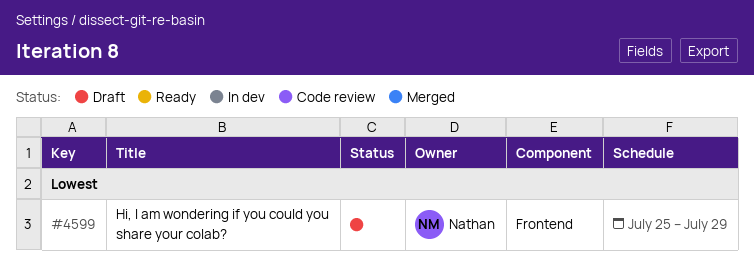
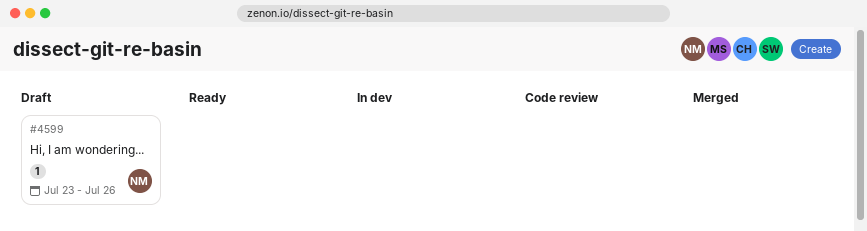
#4599, start: Jul 25 -> Jul 23
#4599, due: Jul 29 -> Jul 26

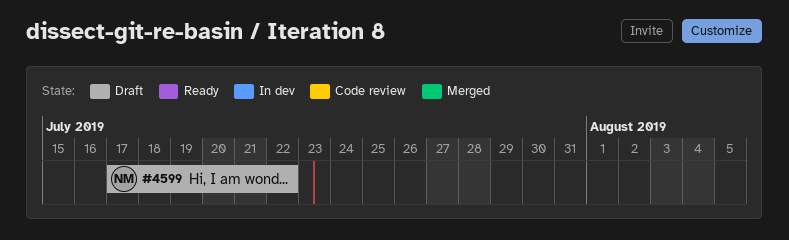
#4599, start: Jul 23 -> Jul 17
#4599, due: Jul 26 -> Jul 22

